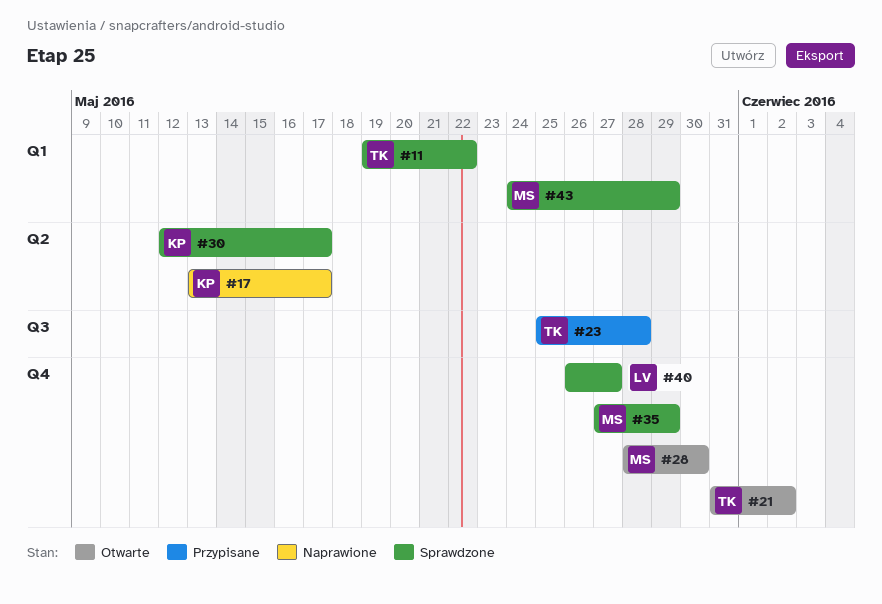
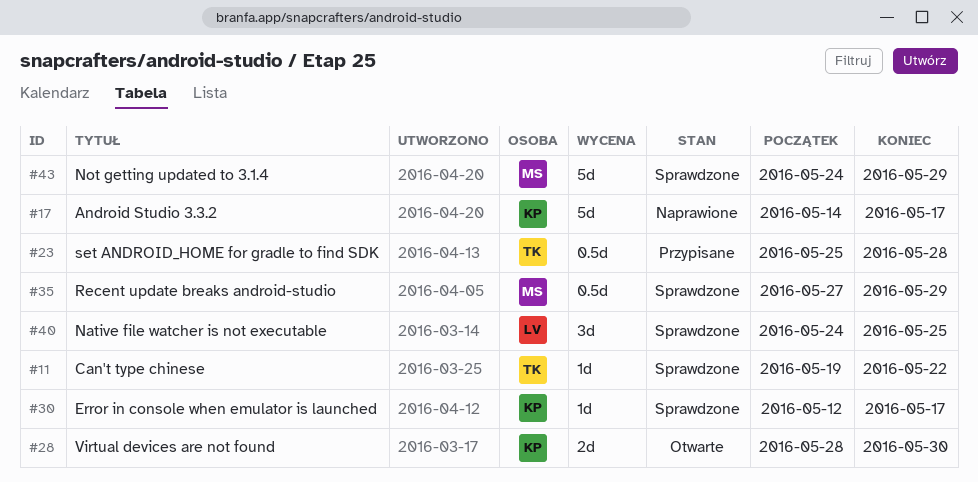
#17, start: May 13 -> May 14
#21: present -> none
#28, owner: MS -> KP
#40, start: May 26 -> May 24
#40, due: May 27 -> May 25

